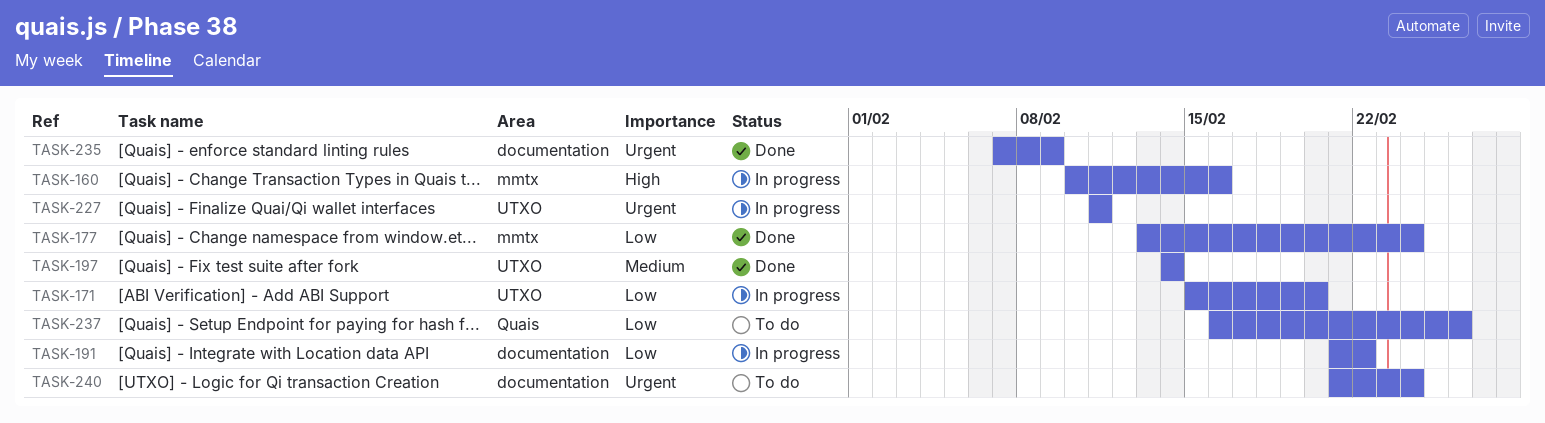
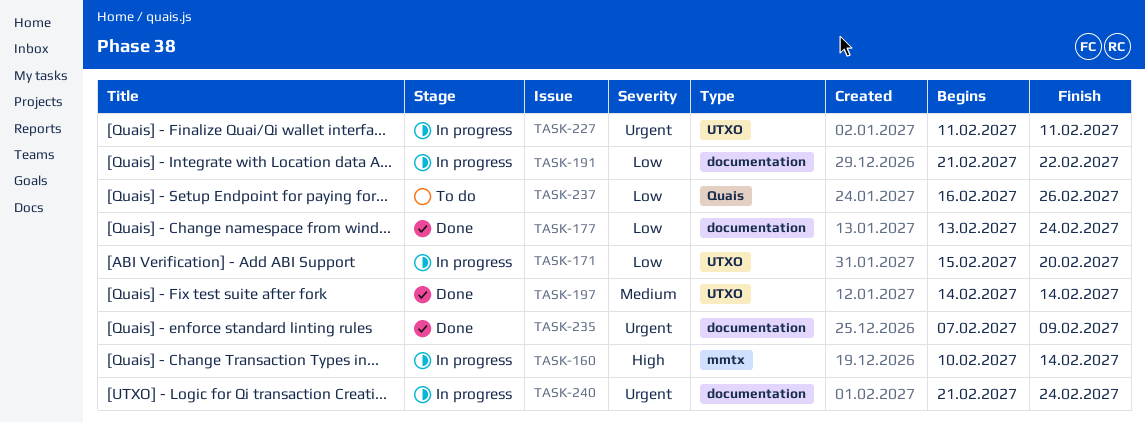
TASK-160, due: Feb 16 -> Feb 14
TASK-177, label: mmtx -> documentation
TASK-240, status: To do -> In progress

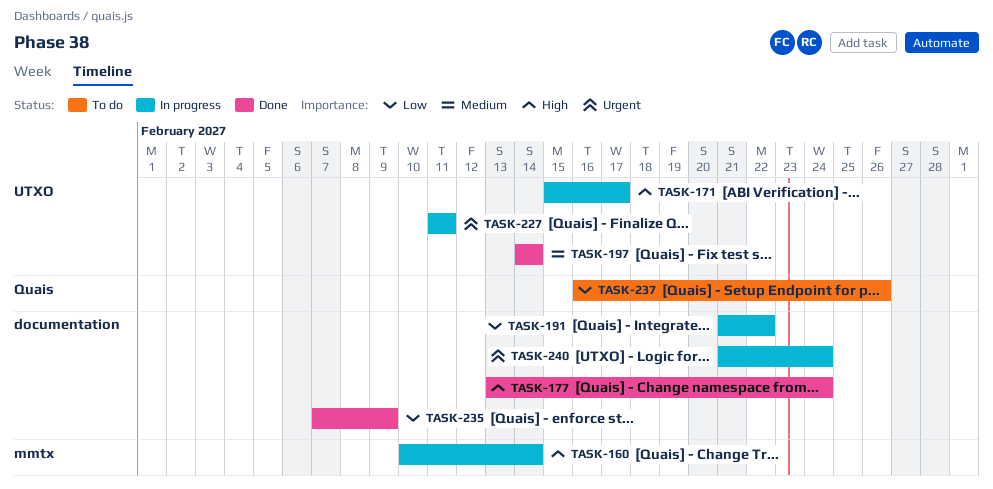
TASK-171, priority: Low -> High
TASK-171, due: Feb 20 -> Feb 17
TASK-177, priority: Low -> High
TASK-235, priority: Urgent -> Low

